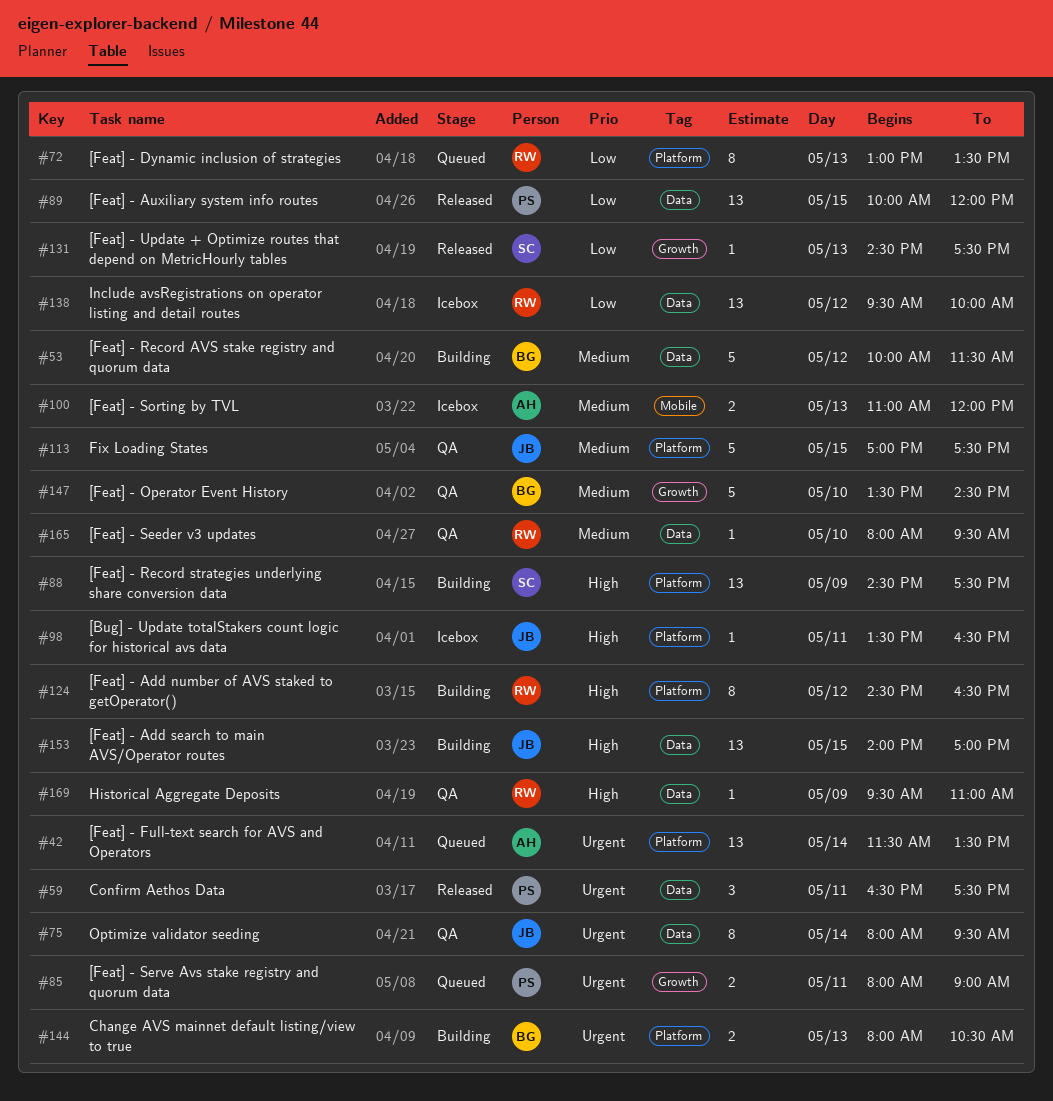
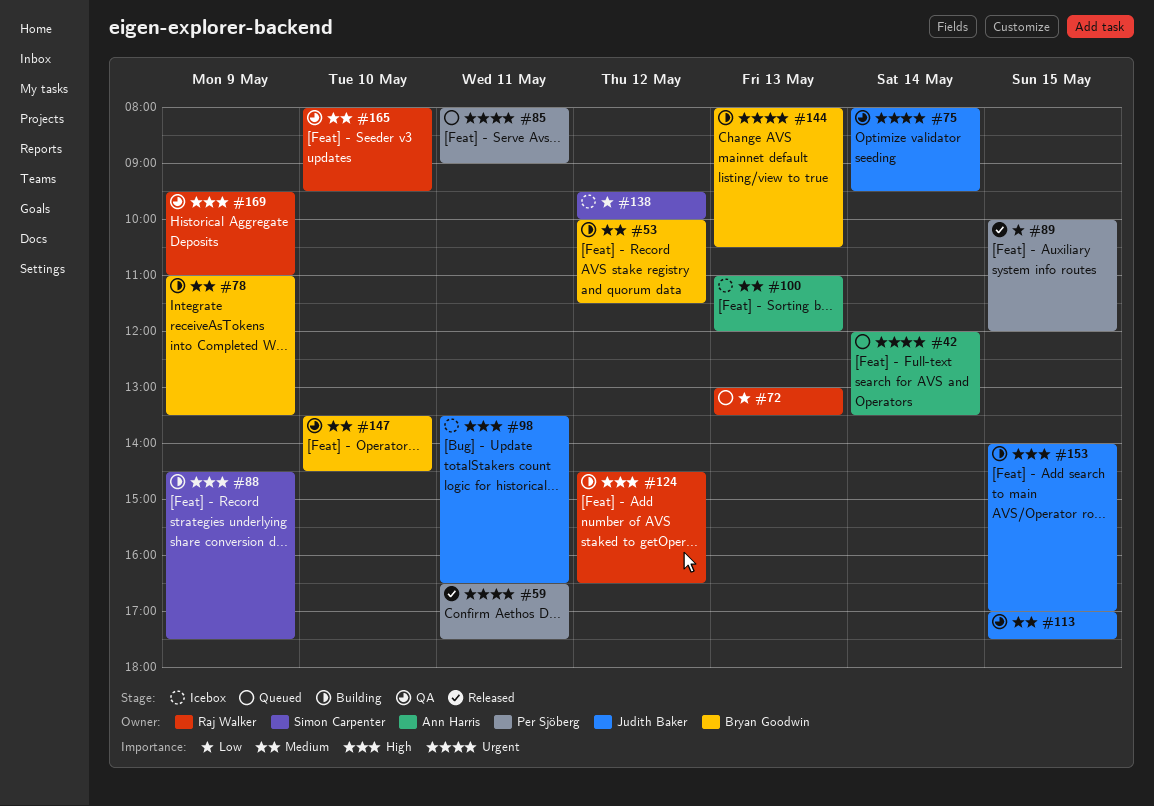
#42, begins: 11:30 -> 12:00
#78: none -> present
#131: present -> none
#138, owner: Raj Walker -> Simon Carpenter

